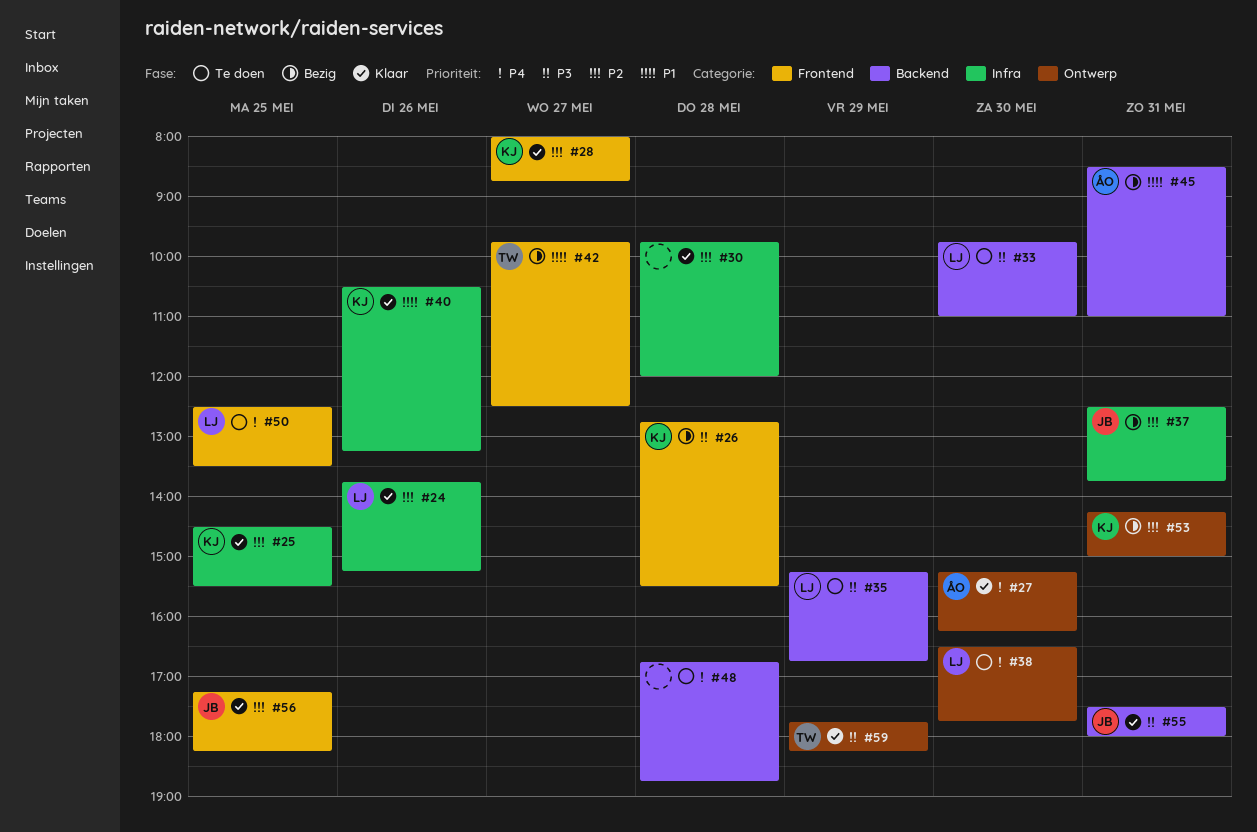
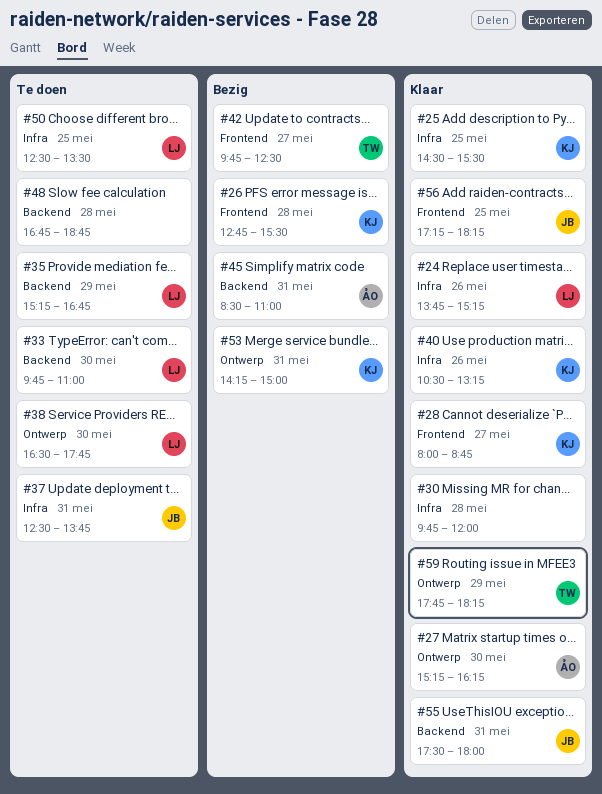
#37, status: Bezig -> Te doen
#50, label: Frontend -> Infra

